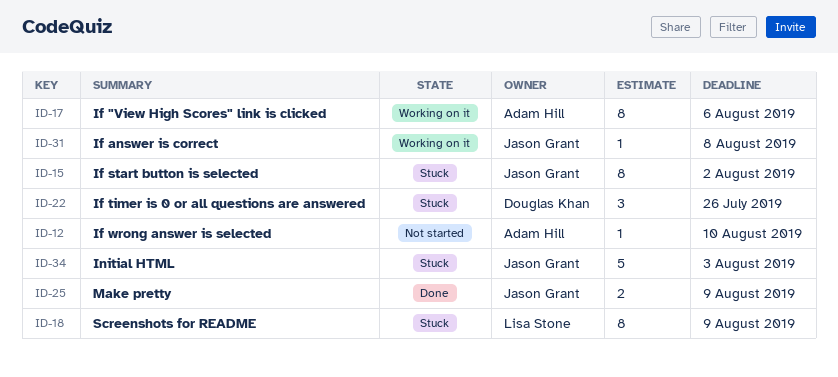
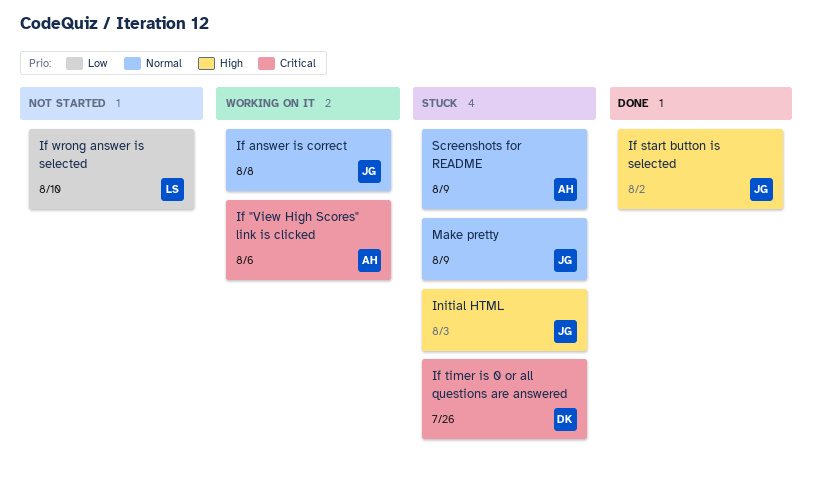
If start button is selected, status: Stuck -> Done
If wrong answer is selected, owner: Adam Hill -> Lisa Stone
Make pretty, status: Done -> Stuck
Screenshots for README, owner: Lisa Stone -> Adam Hill

